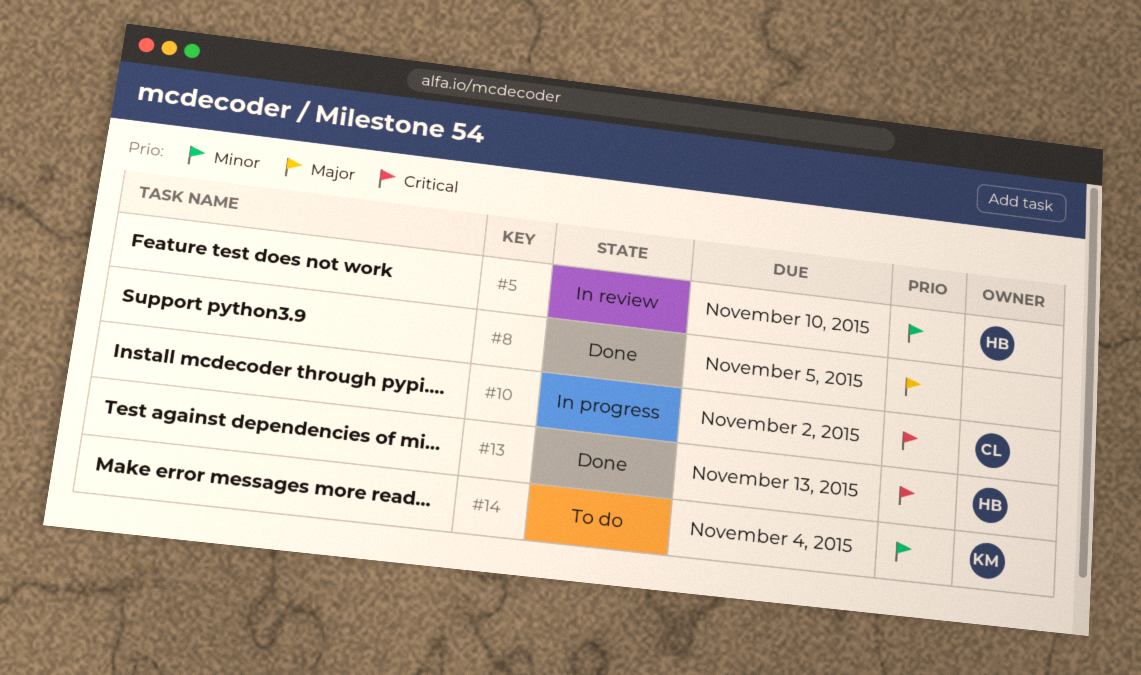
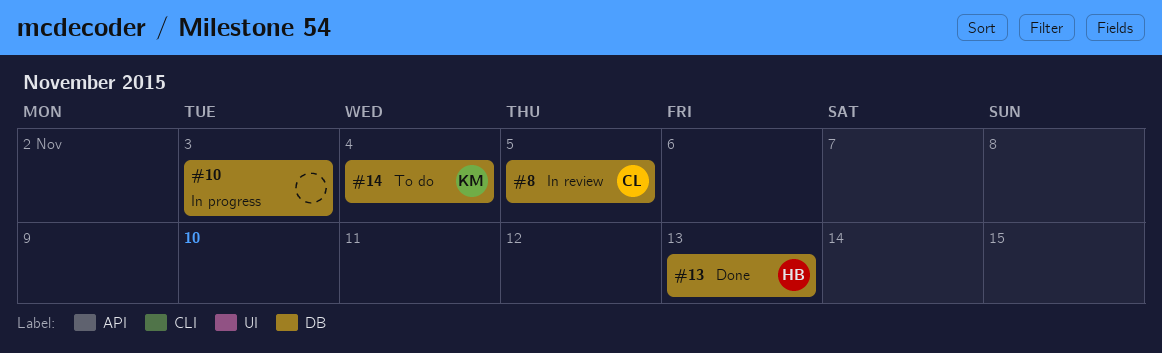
#5: present -> none
#8, status: Done -> In review
#8, owner: none -> CL
#10, owner: CL -> none
#10, due: Nov 2 -> Nov 3

